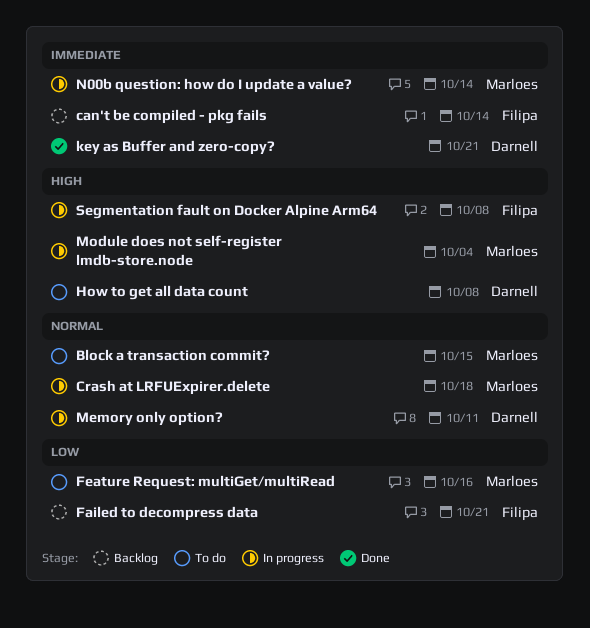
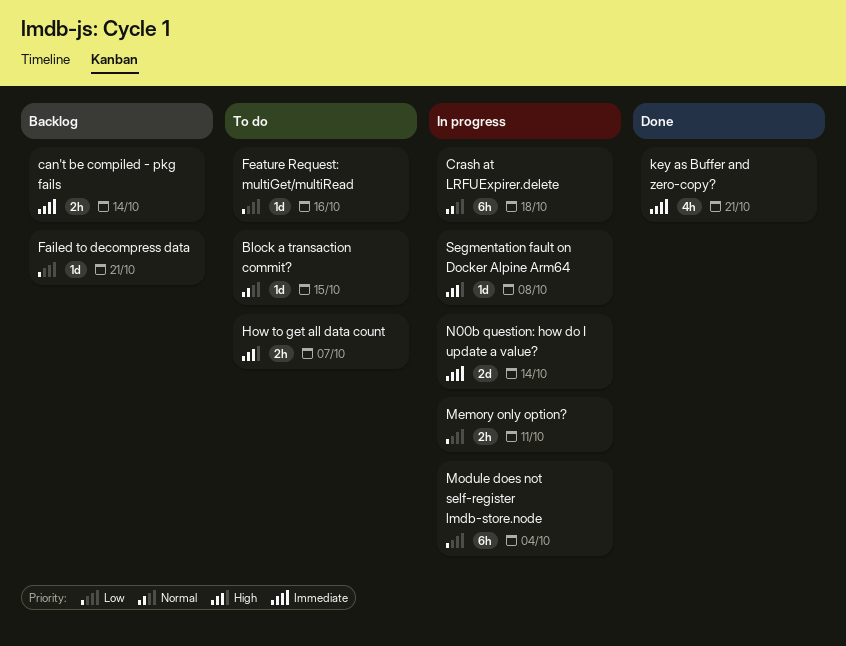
How to get all data count, due: Oct 8 -> Oct 7
Memory only option?, priority: Normal -> Low
Module does not self-register lmdb-store.node, priority: High -> Low

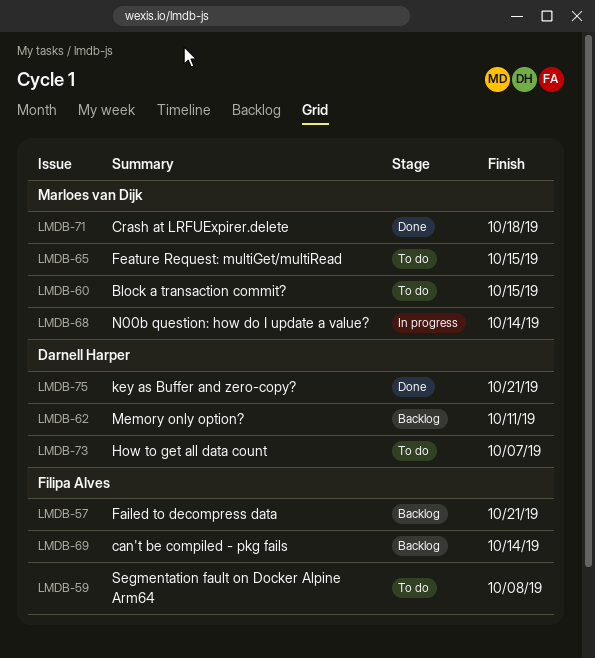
Crash at LRFUExpirer.delete, status: In progress -> Done
Feature Request: multiGet/multiRead, due: Oct 16 -> Oct 15
Memory only option?, status: In progress -> Backlog
Module does not self-register lmdb-store.node: present -> none
Segmentation fault on Docker Alpine Arm64, status: In progress -> To do

